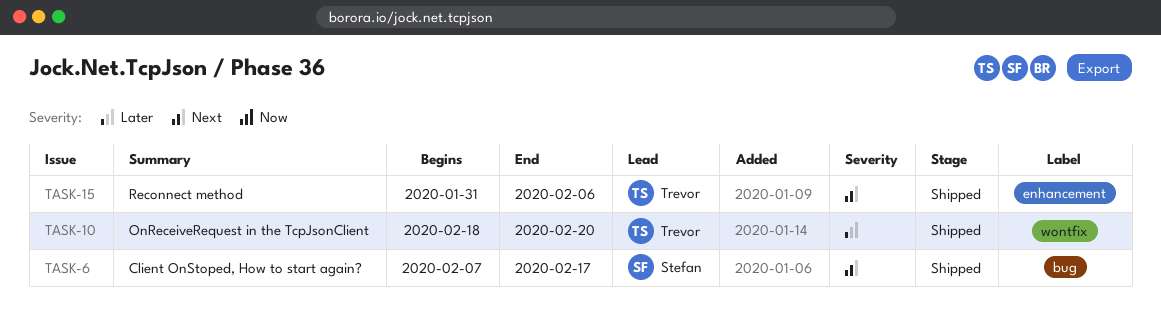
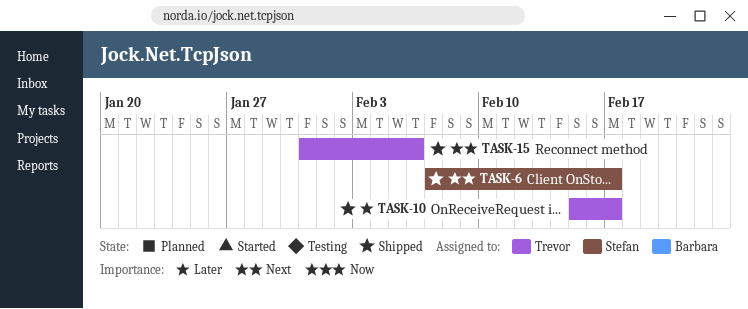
TASK-10, start: Feb 18 -> Feb 15
TASK-10, due: Feb 20 -> Feb 17

